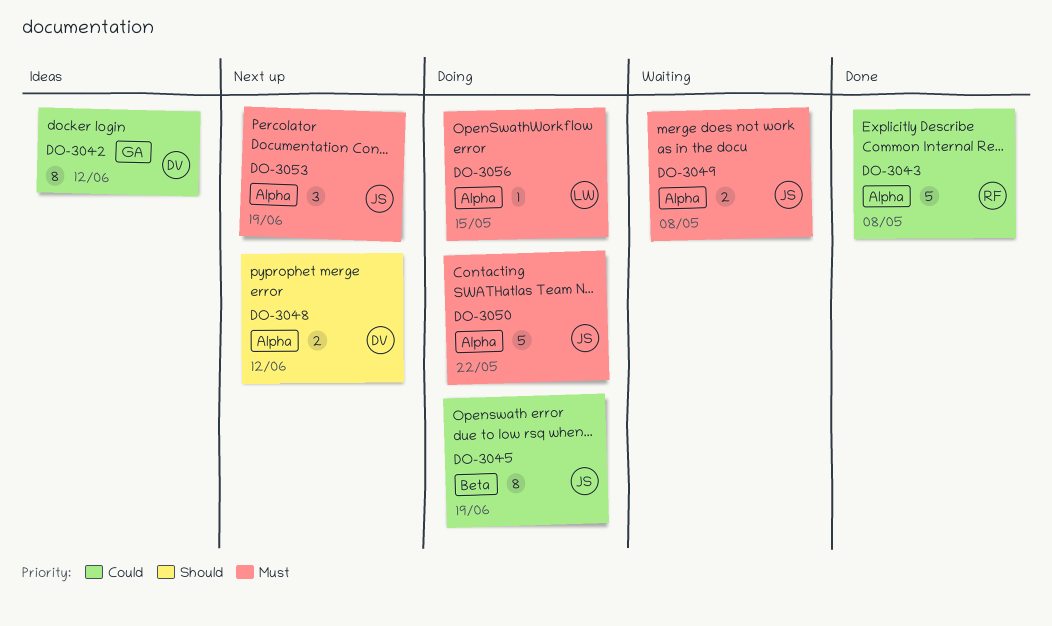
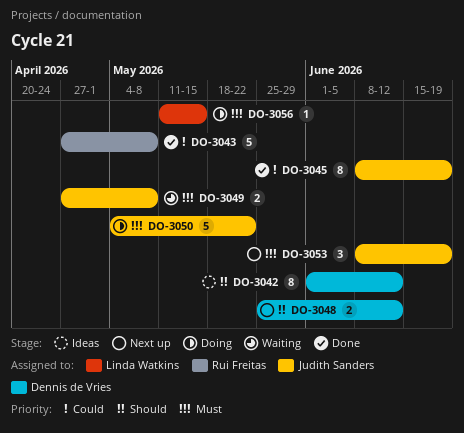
DO-3042, priority: Could -> Should
DO-3045, status: Doing -> Done

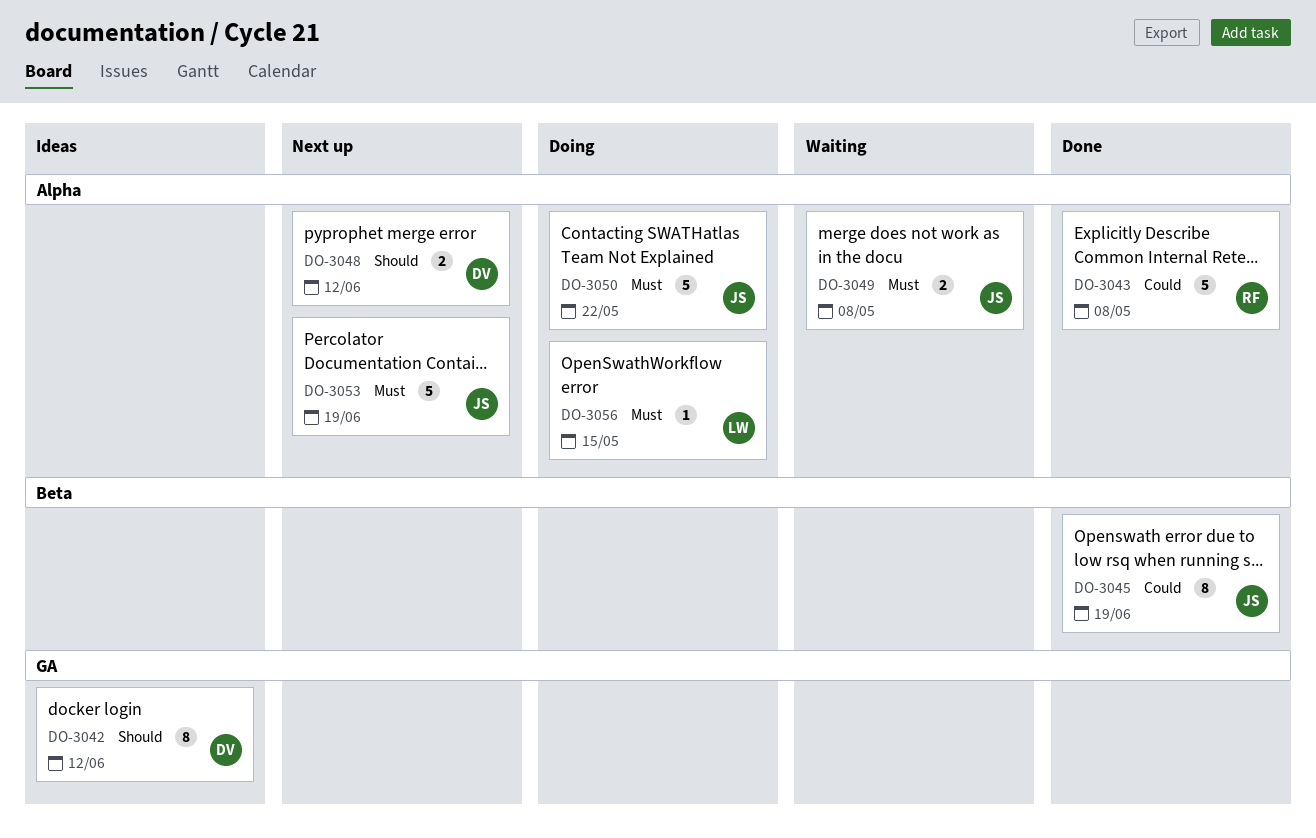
DO-3053, estimate: 3 -> 5

